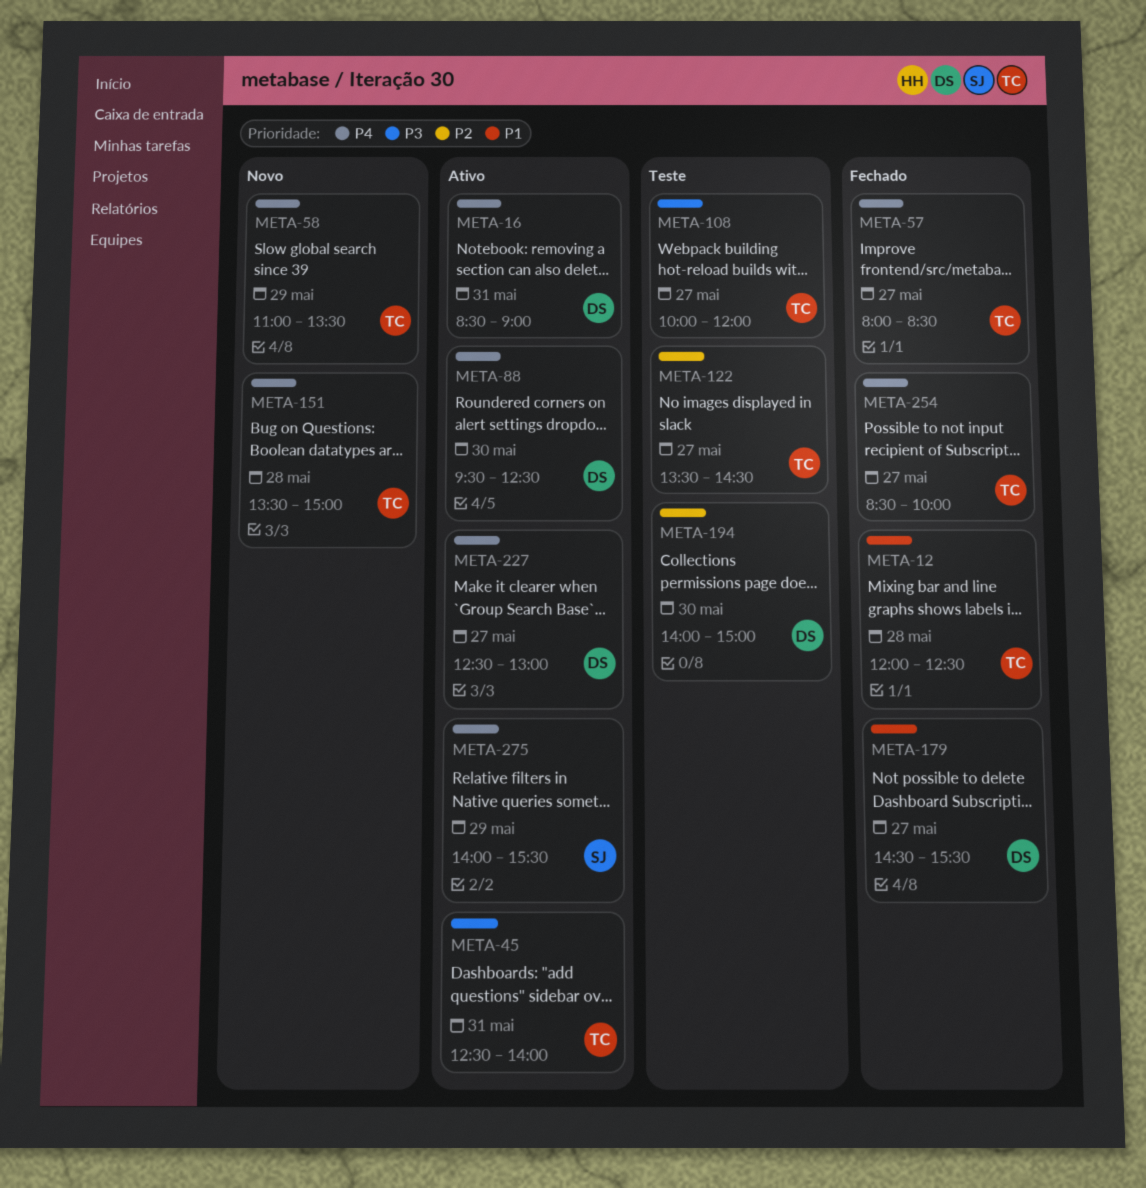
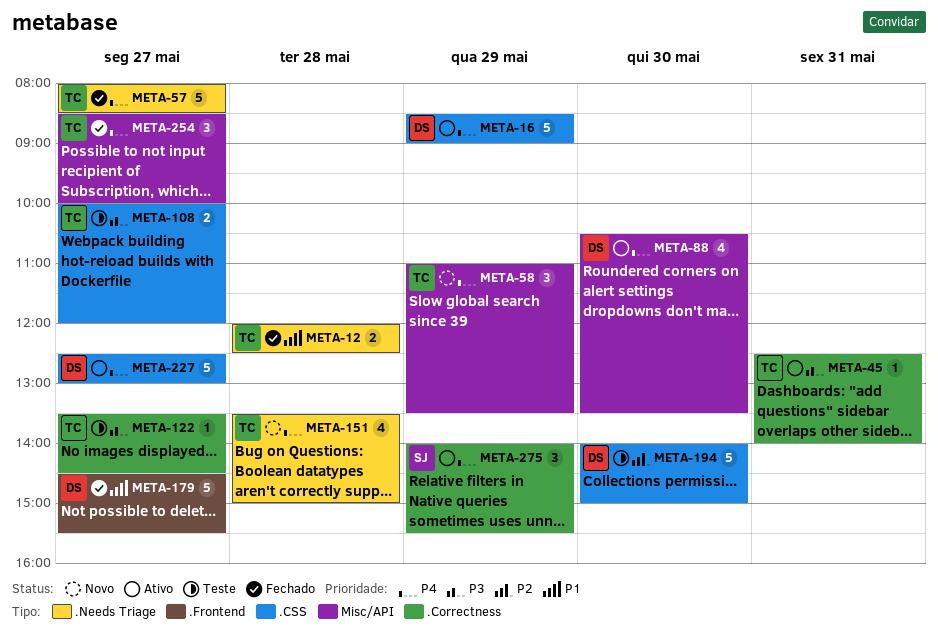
META-16, day: May 31 -> May 29
META-88, begins: 09:30 -> 10:30
META-88, ends: 12:30 -> 13:30
META-122, priority: P2 -> P3

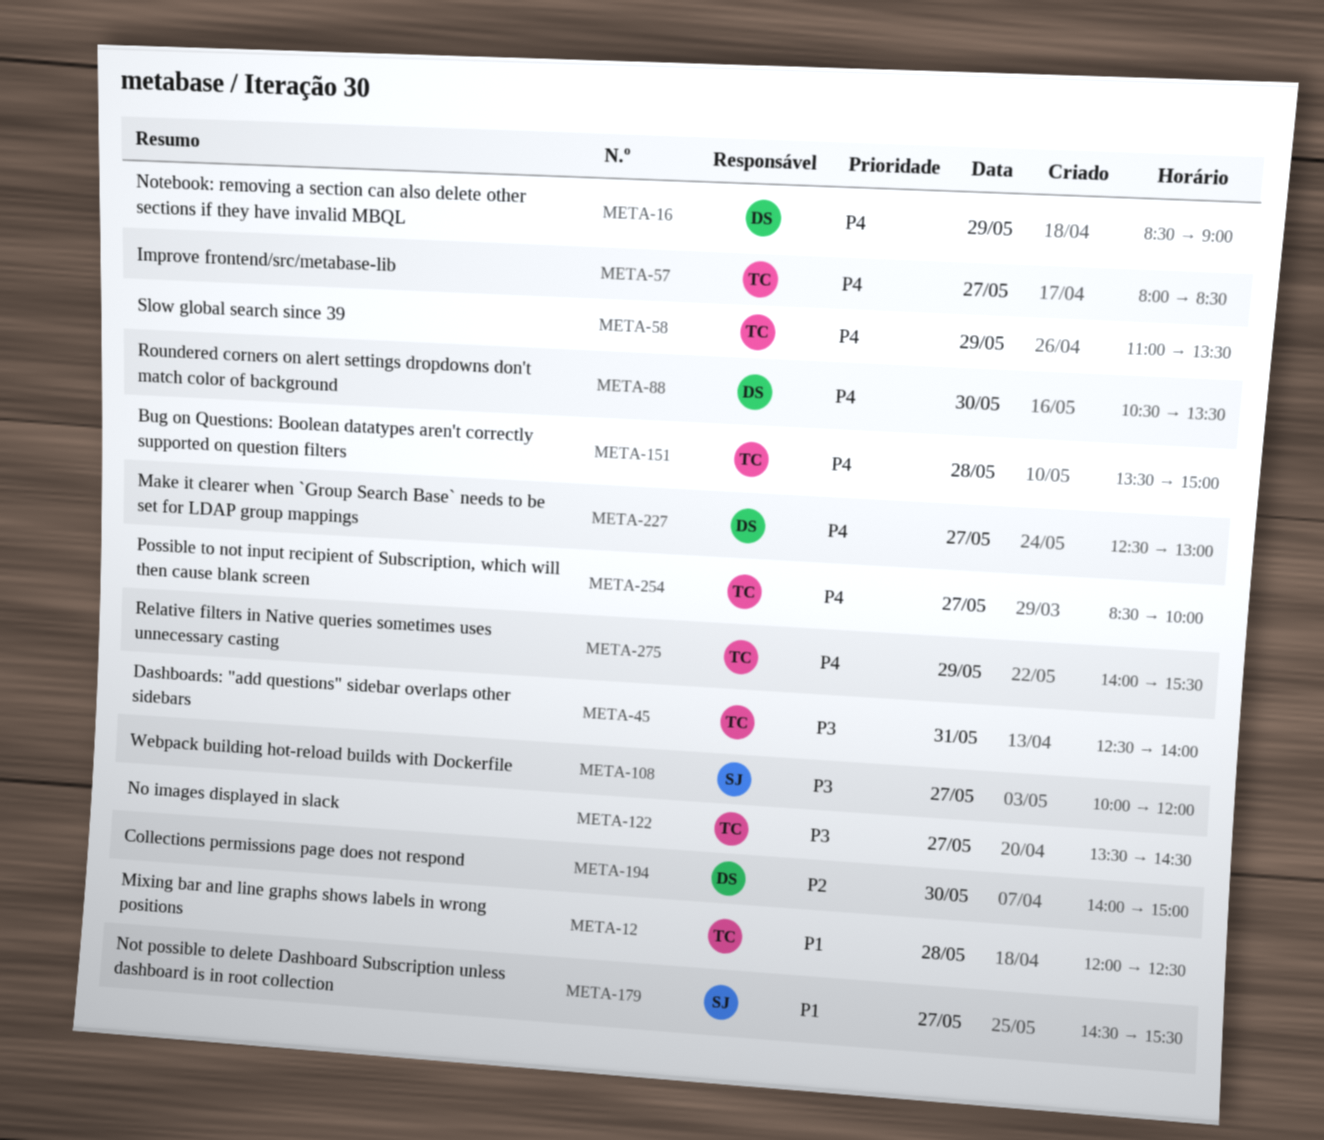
META-108, owner: TC -> SJ
META-179, owner: DS -> SJ
META-275, owner: SJ -> TC

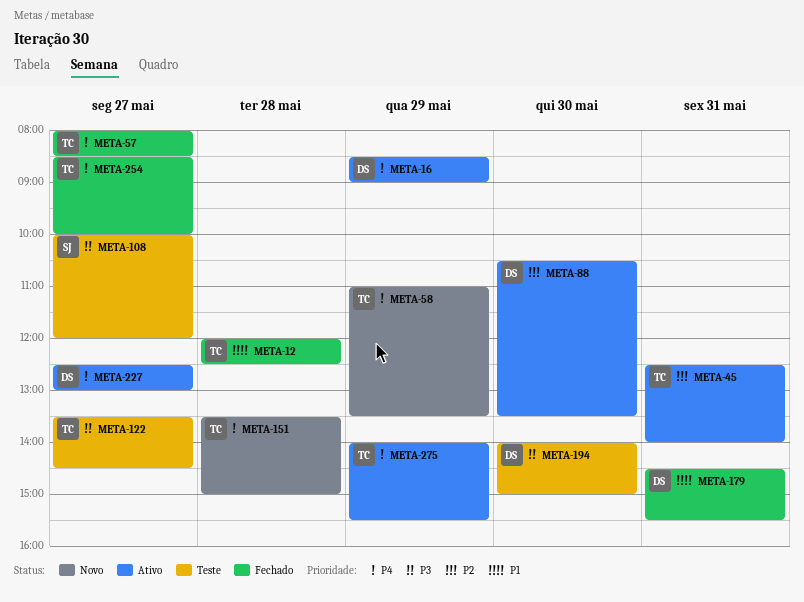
META-45, priority: P3 -> P2
META-88, priority: P4 -> P2
META-179, owner: SJ -> DS
META-179, day: May 27 -> May 31
META-194, priority: P2 -> P3

